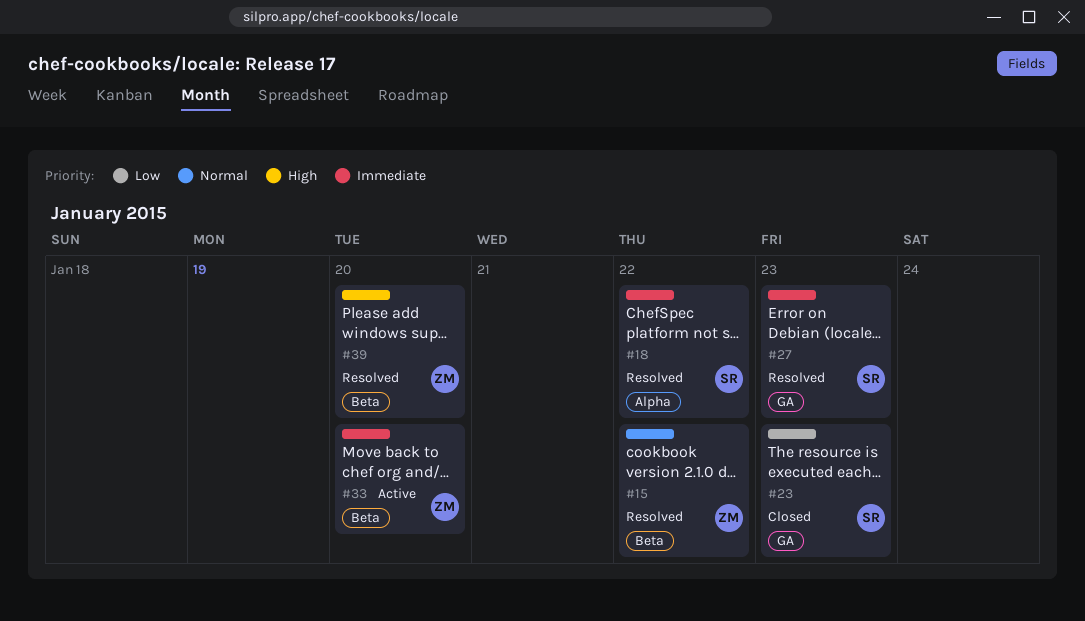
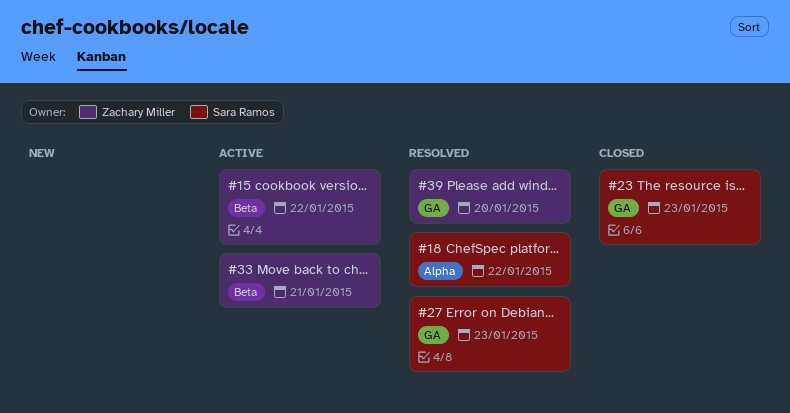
#15, status: Resolved -> Active
#33, due: Jan 20 -> Jan 21
#39, label: Beta -> GA

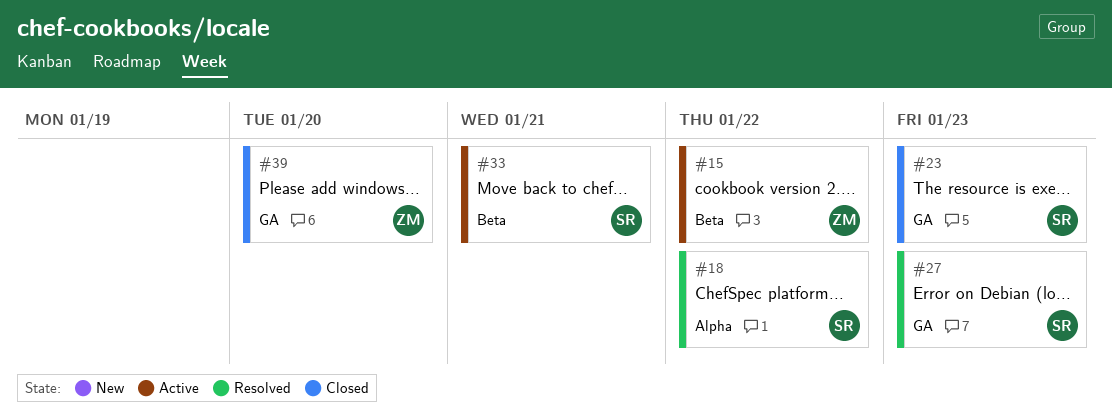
#33, owner: Zachary Miller -> Sara Ramos
#39, status: Resolved -> Closed

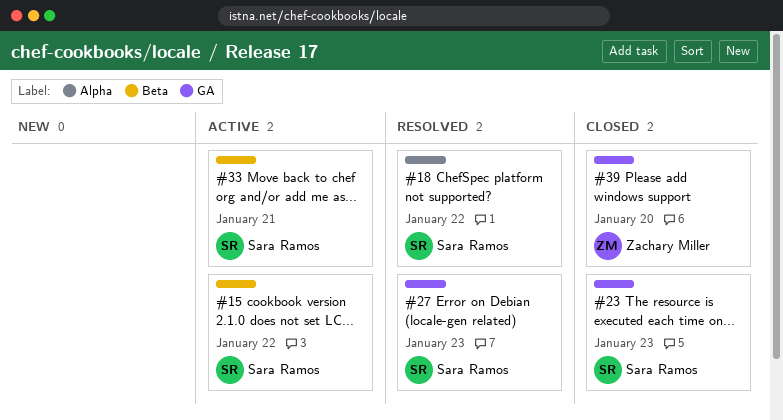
#15, owner: Zachary Miller -> Sara Ramos

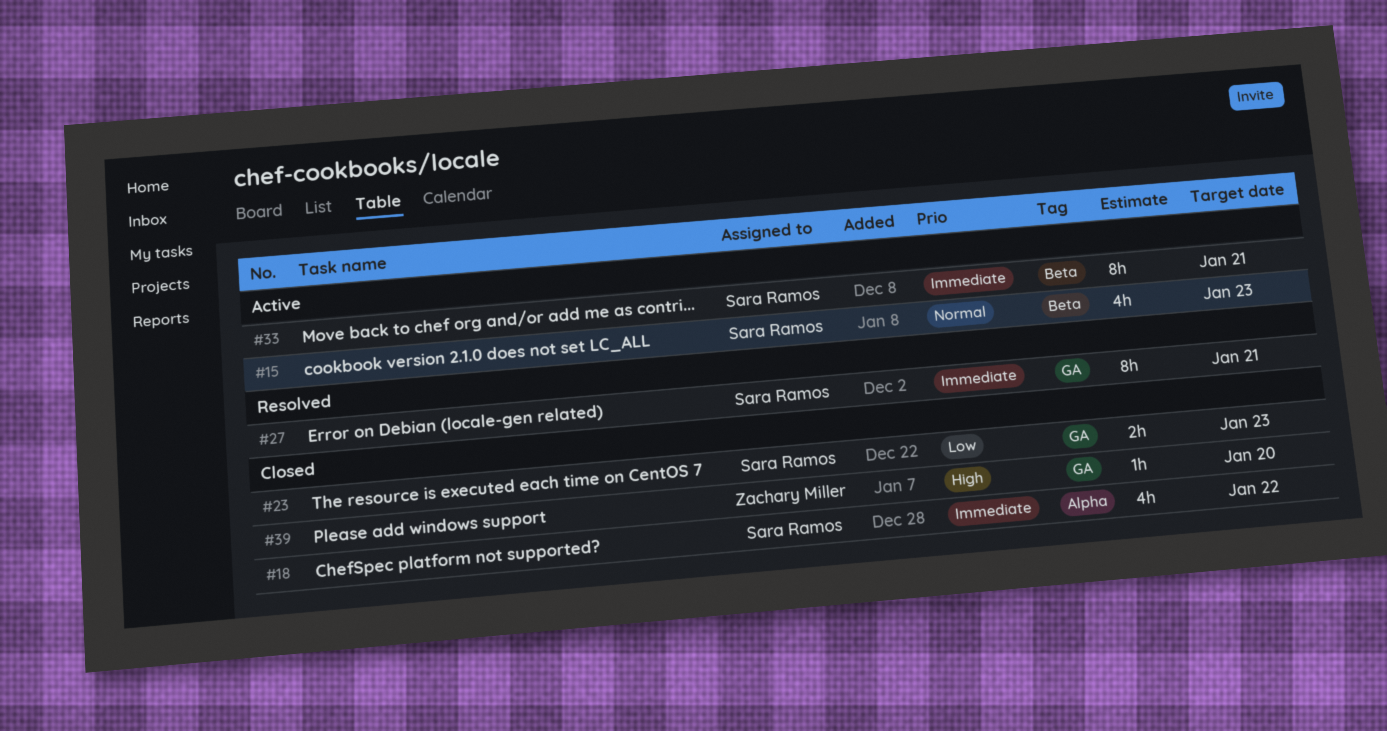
#15, due: Jan 22 -> Jan 23
#18, status: Resolved -> Closed
#27, due: Jan 23 -> Jan 21

